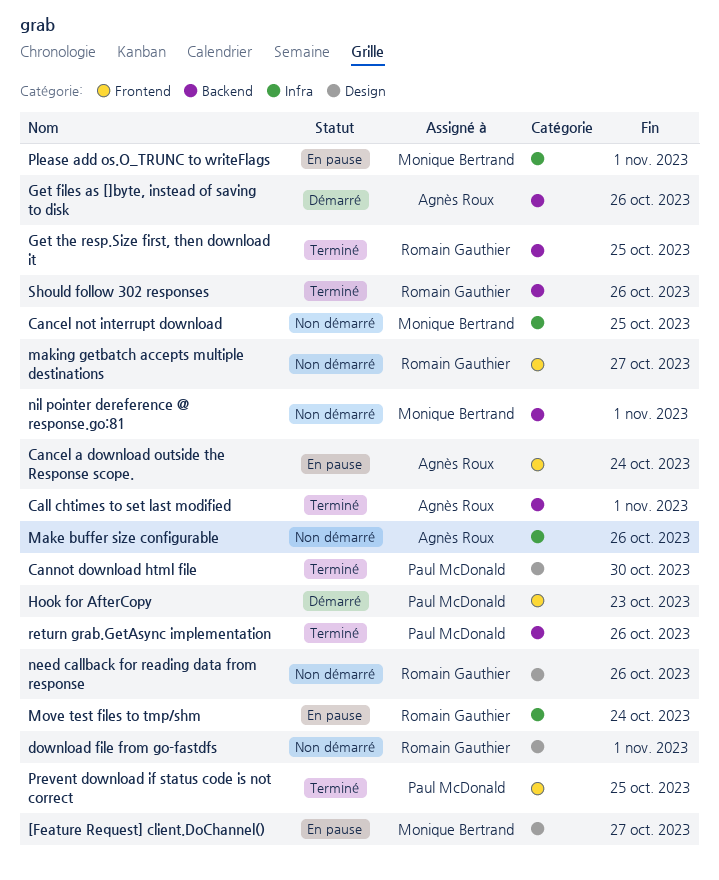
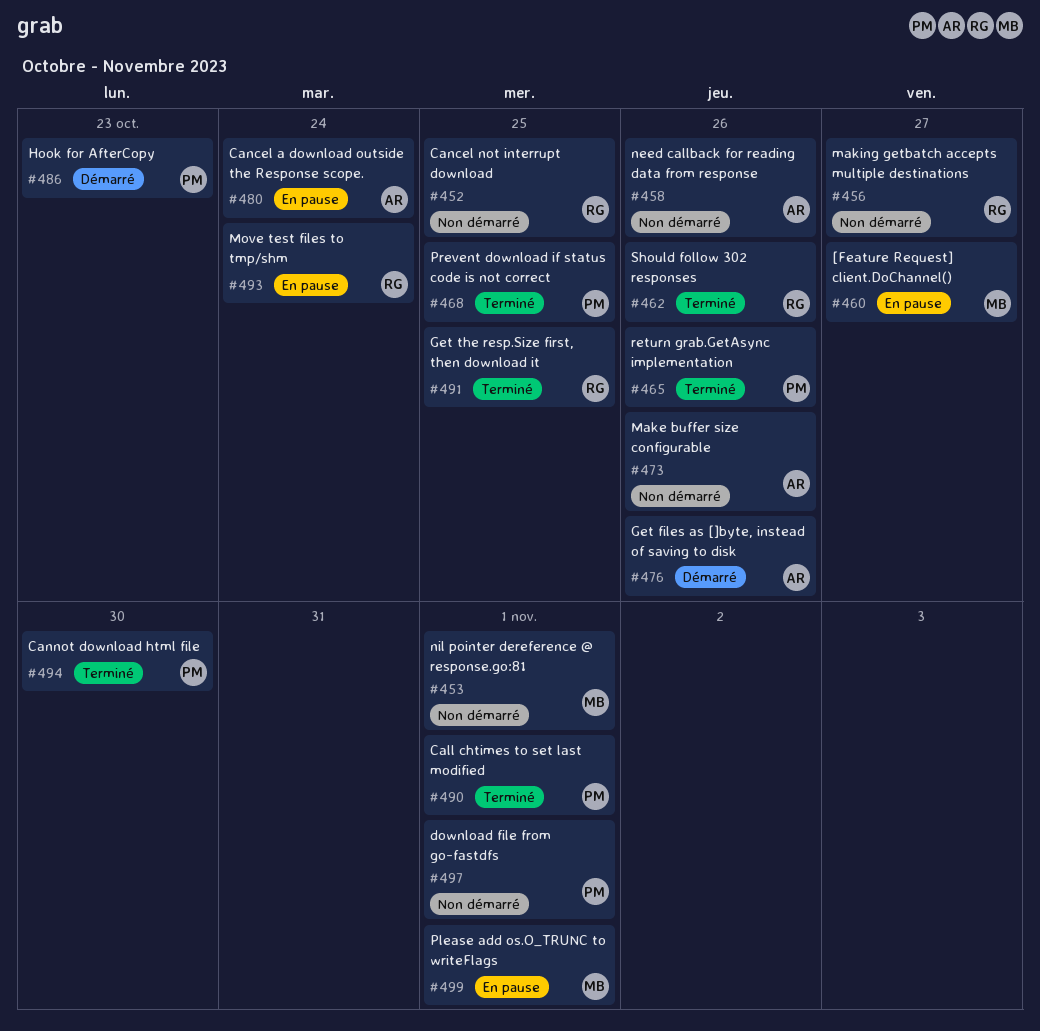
Call chtimes to set last modified, owner: Agnès Roux -> Paul McDonald
Cancel not interrupt download, owner: Monique Bertrand -> Romain Gauthier
download file from go-fastdfs, owner: Romain Gauthier -> Paul McDonald
need callback for reading data from response, owner: Romain Gauthier -> Agnès Roux

